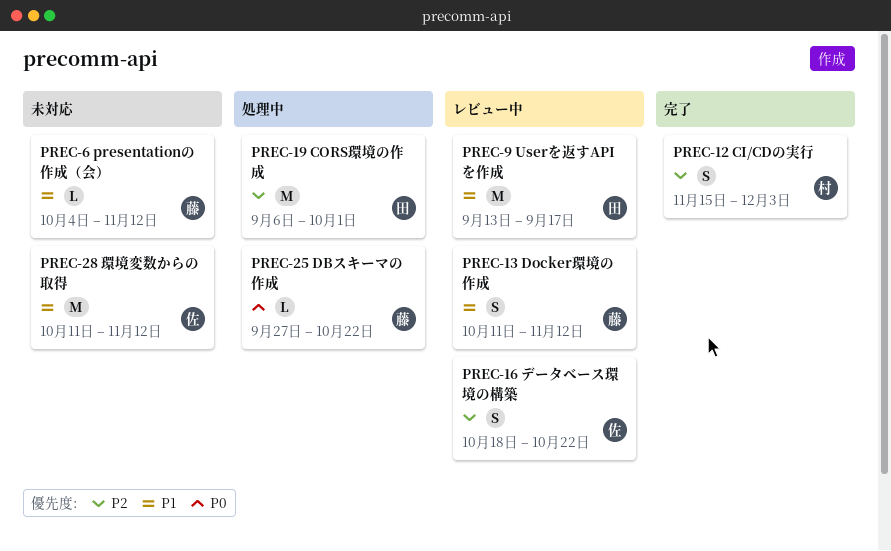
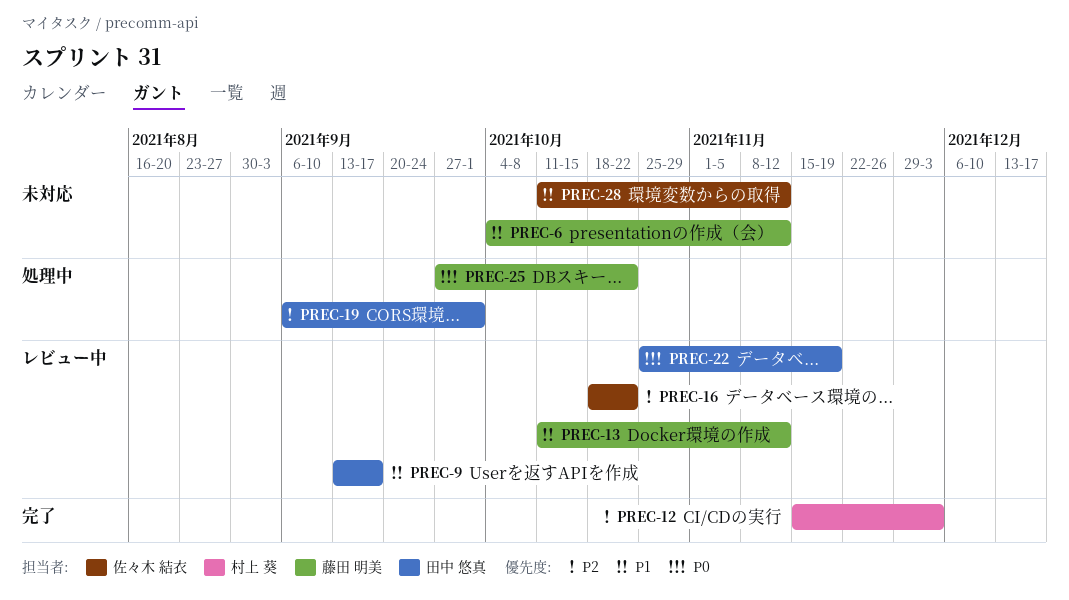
PREC-22: none -> present

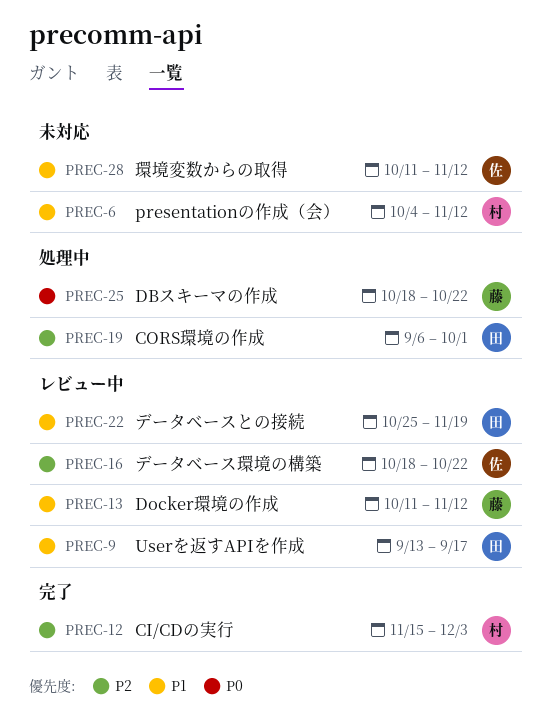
PREC-6, owner: 藤田 明美 -> 村上 葵
PREC-22, priority: P0 -> P1
PREC-25, start: Sep 27 -> Oct 18

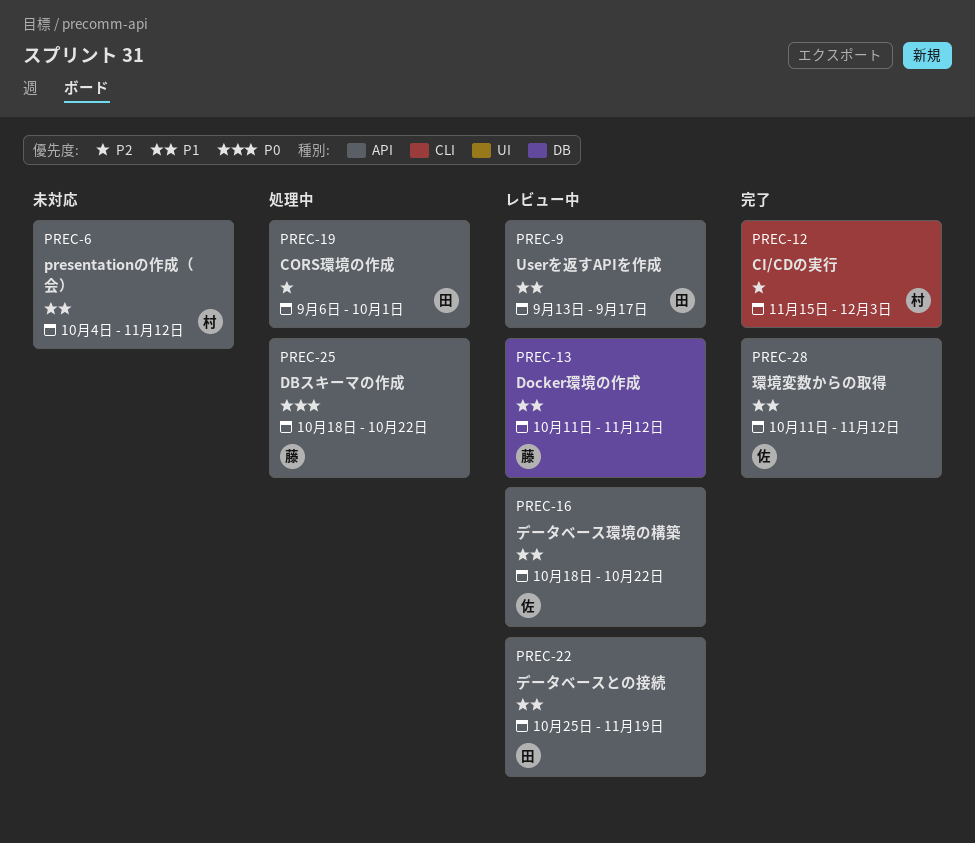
PREC-16, priority: P2 -> P1
PREC-28, status: 未対応 -> 完了

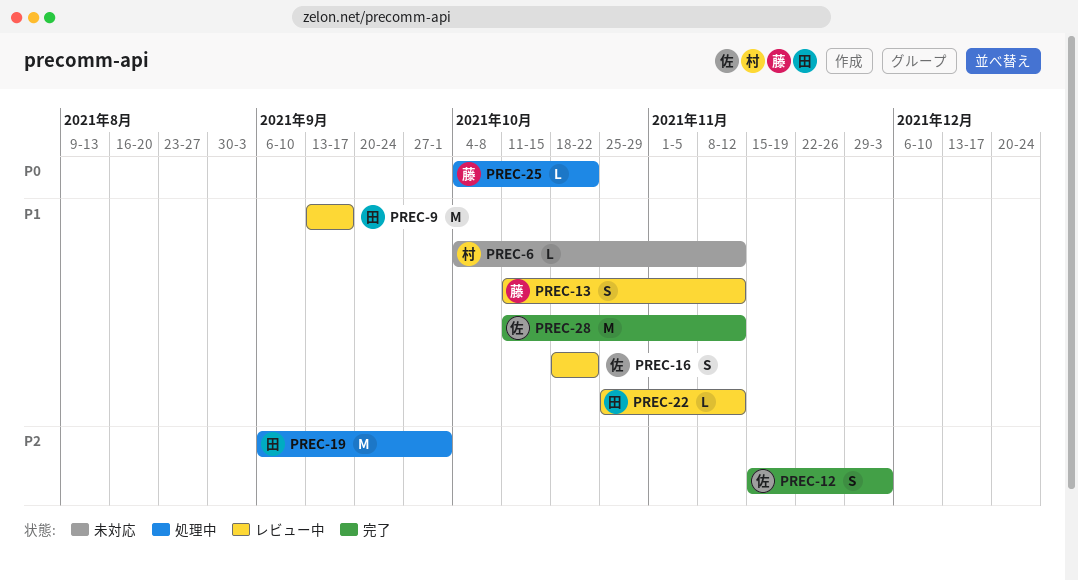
PREC-12, owner: 村 -> 佐
PREC-22, due: Nov 19 -> Nov 12
PREC-25, start: Oct 18 -> Oct 4

